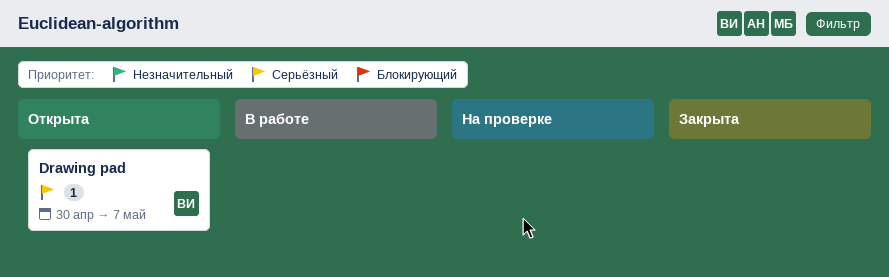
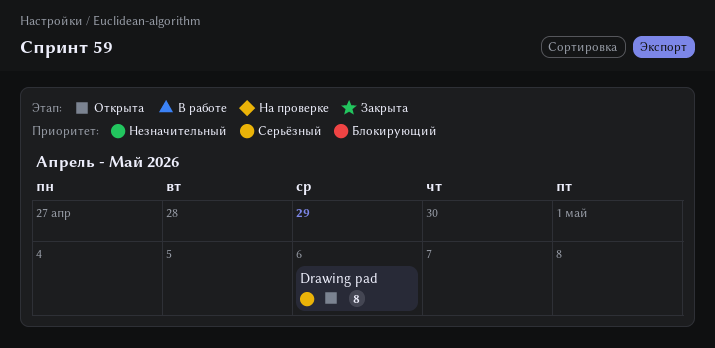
Drawing pad, estimate: 1 -> 8
Drawing pad, due: May 7 -> May 6

